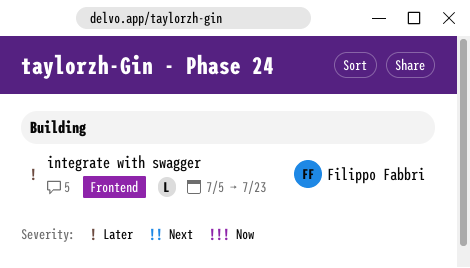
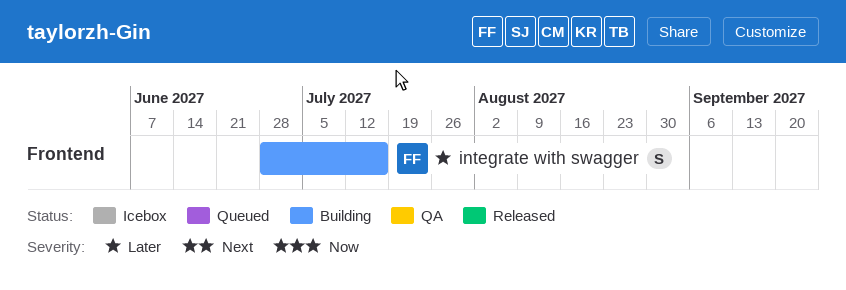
integrate with swagger, estimate: L -> S
integrate with swagger, start: Jul 5 -> Jun 28
integrate with swagger, due: Jul 23 -> Jul 16

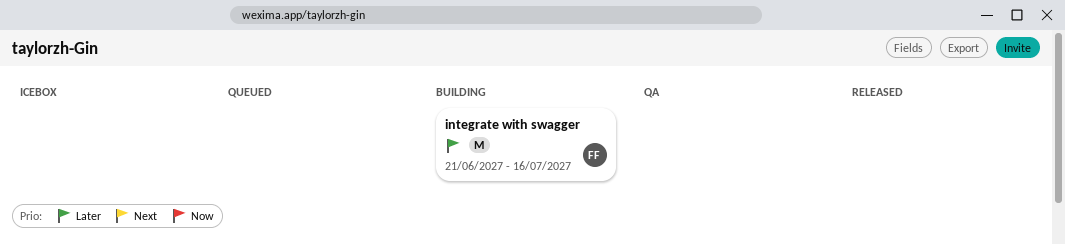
integrate with swagger, estimate: S -> M
integrate with swagger, start: Jun 28 -> Jun 21

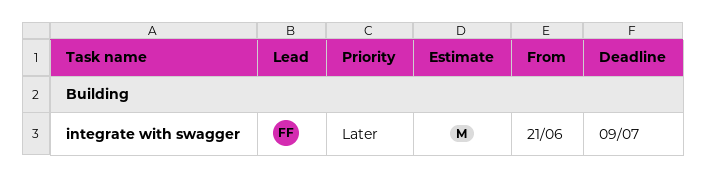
integrate with swagger, due: Jul 16 -> Jul 9

